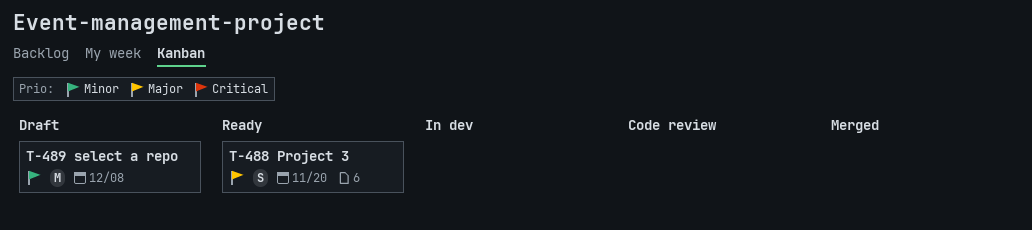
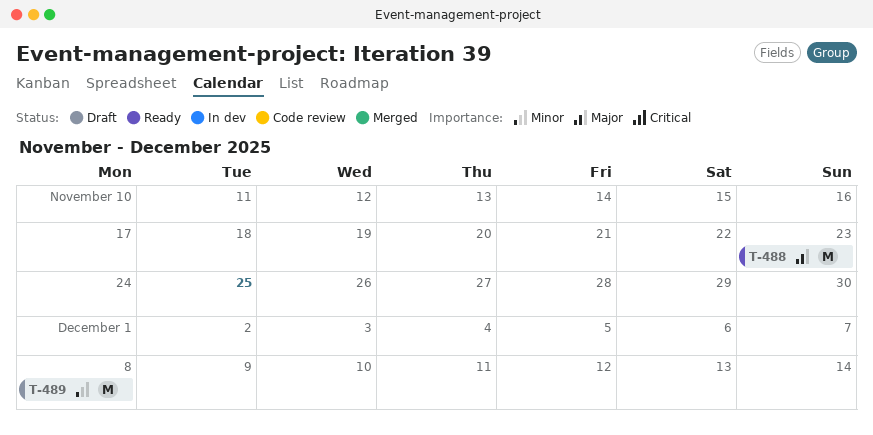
T-488, estimate: S -> M
T-488, due: Nov 20 -> Nov 23

